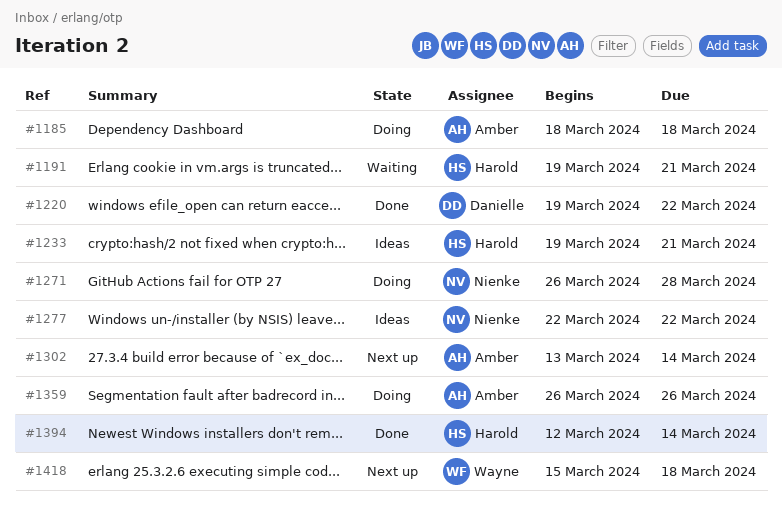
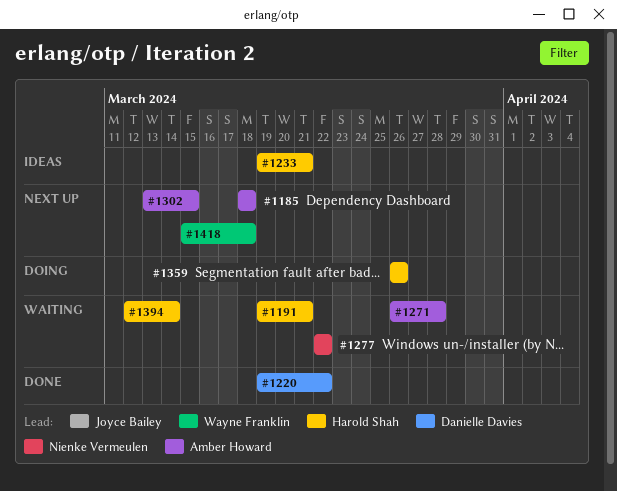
#1185, status: Doing -> Next up
#1271, status: Doing -> Waiting
#1271, owner: Nienke Vermeulen -> Amber Howard
#1277, status: Ideas -> Waiting
#1302, due: Mar 14 -> Mar 15
#1359, owner: Amber Howard -> Harold Shah
#1394, status: Done -> Waiting

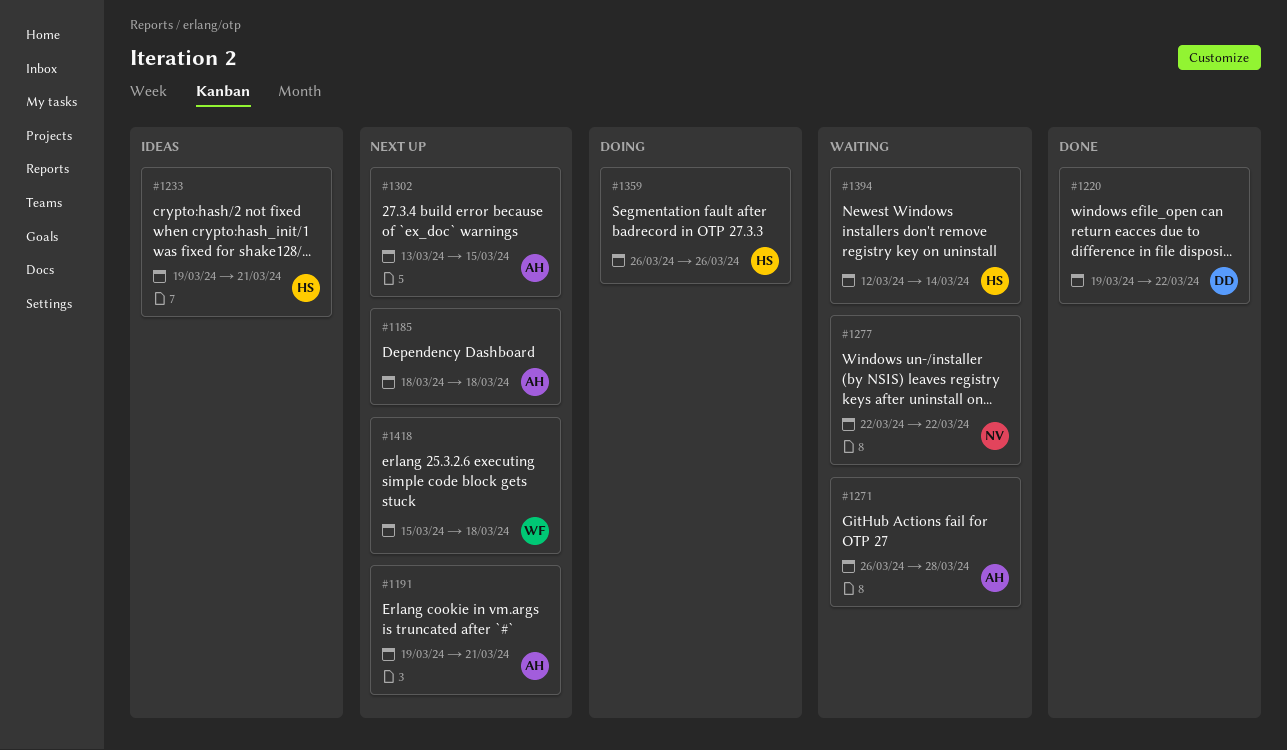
#1191, status: Waiting -> Next up
#1191, owner: Harold Shah -> Amber Howard

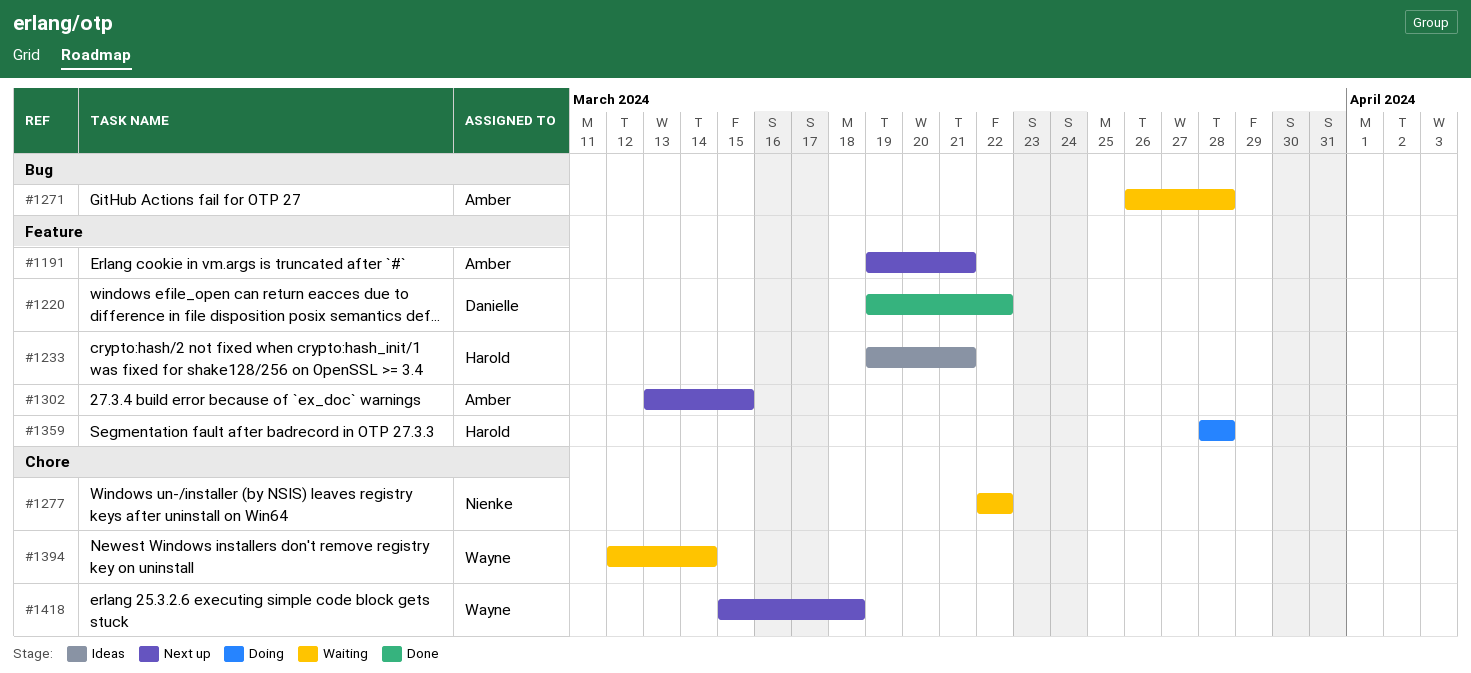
#1185: present -> none
#1359, start: Mar 26 -> Mar 28
#1359, due: Mar 26 -> Mar 28
#1394, owner: Harold -> Wayne

